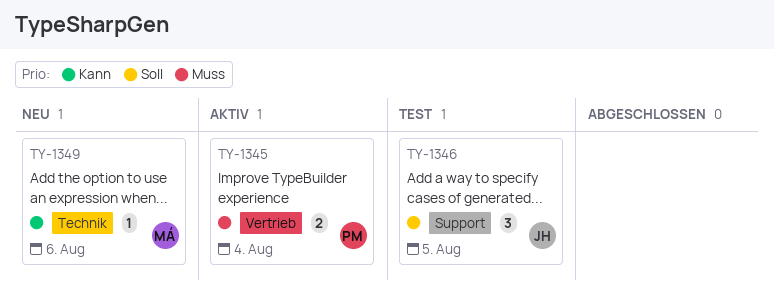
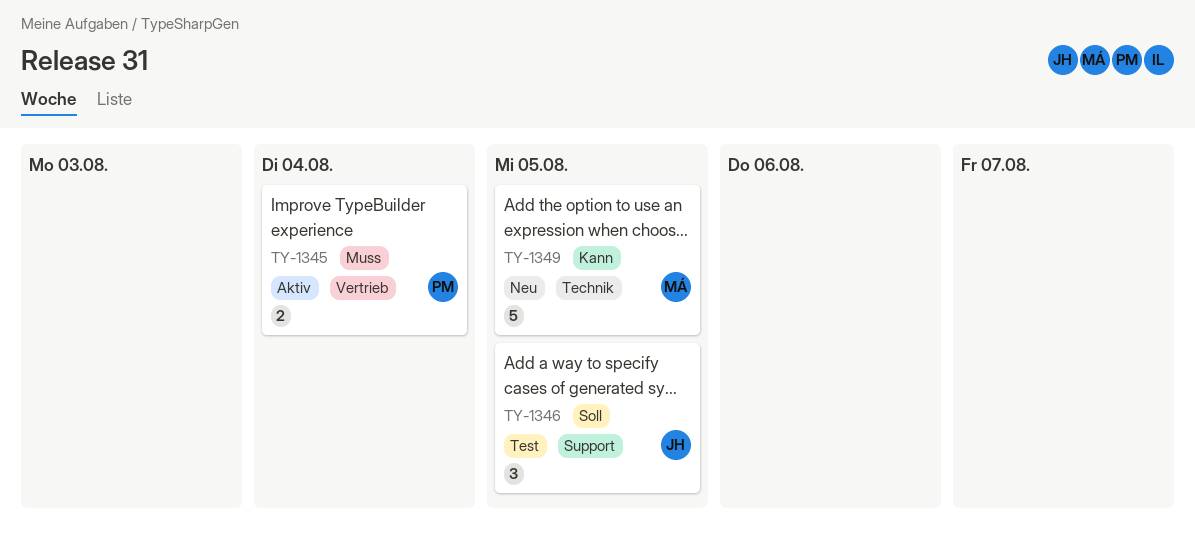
TY-1349, estimate: 1 -> 5
TY-1349, due: Aug 6 -> Aug 5

